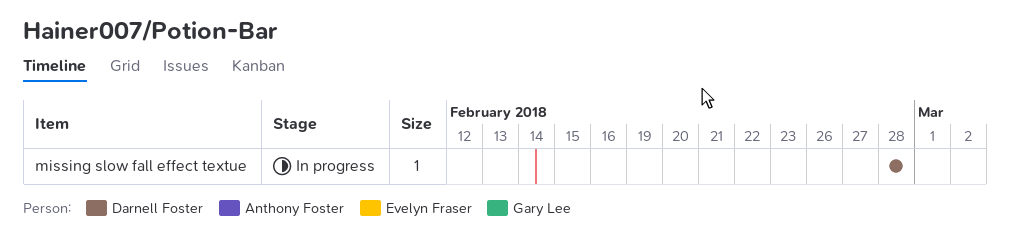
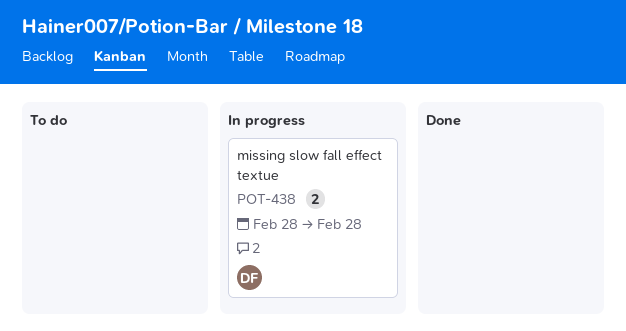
missing slow fall effect textue, estimate: 1 -> 2

